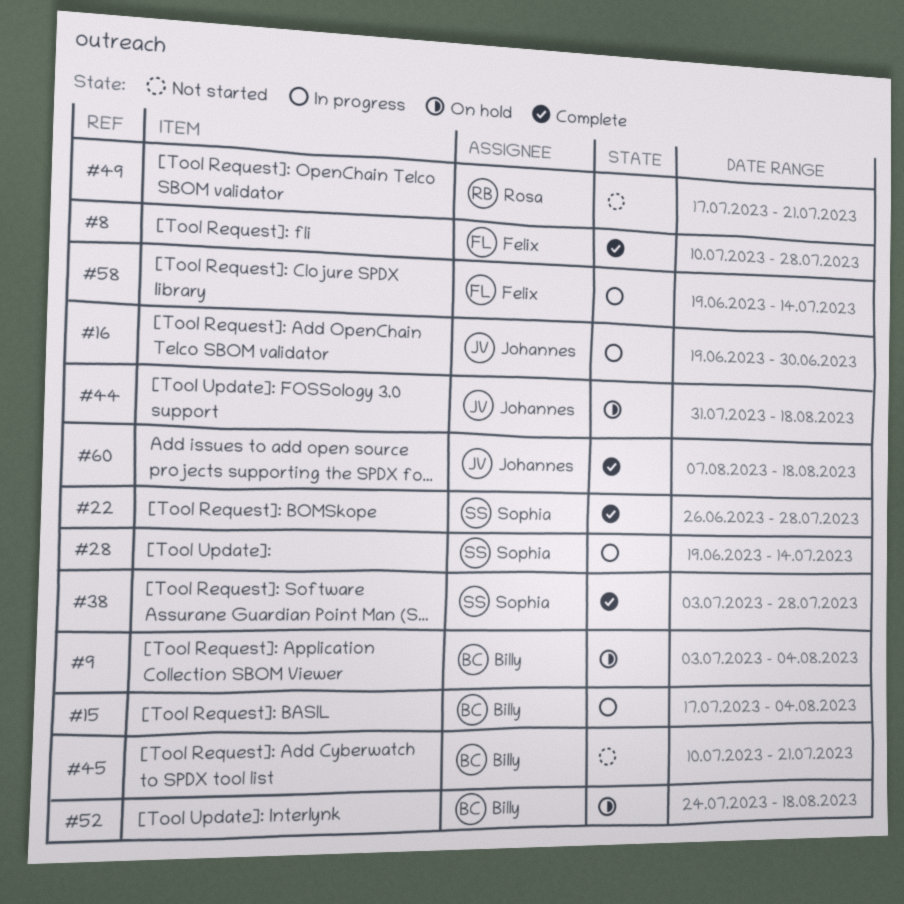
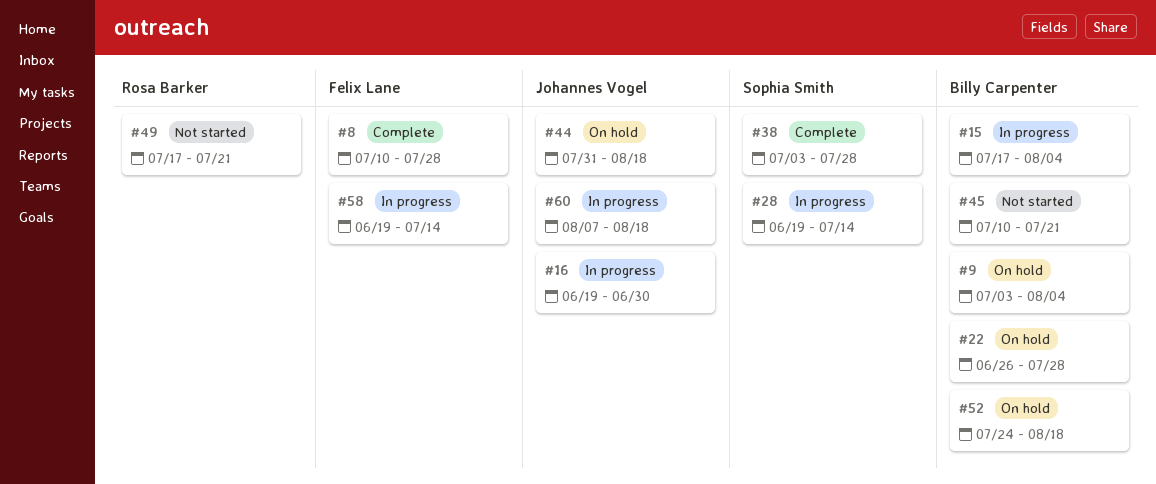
#22, status: Complete -> On hold
#22, owner: Sophia Smith -> Billy Carpenter
#60, status: Complete -> In progress

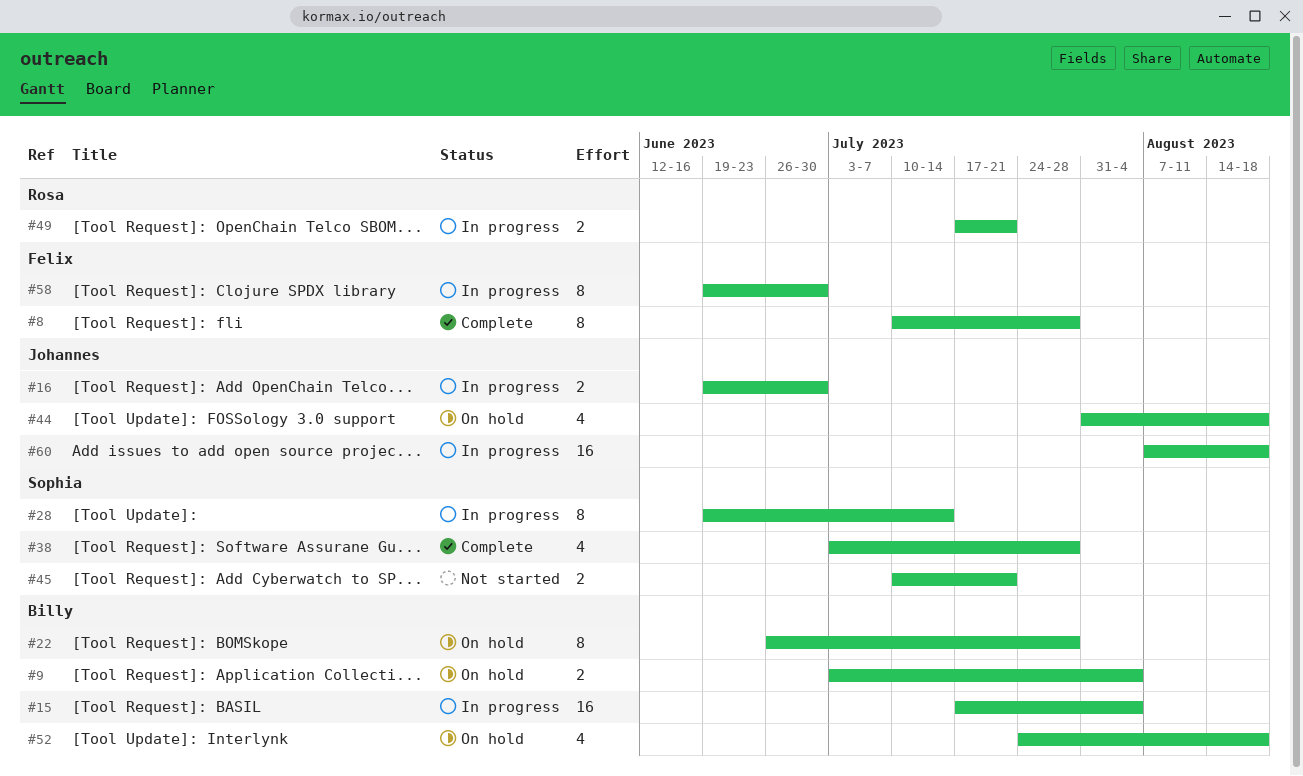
#45, owner: Billy Carpenter -> Sophia Smith
#49, status: Not started -> In progress
#58, due: Jul 14 -> Jun 30

